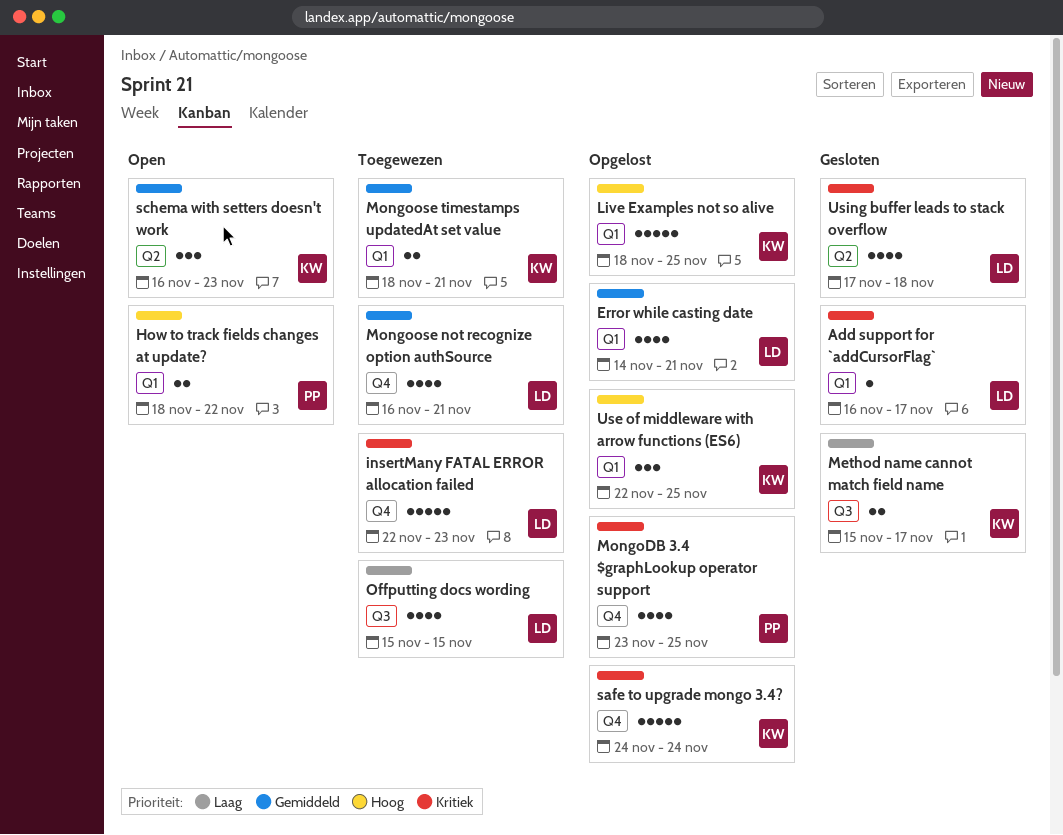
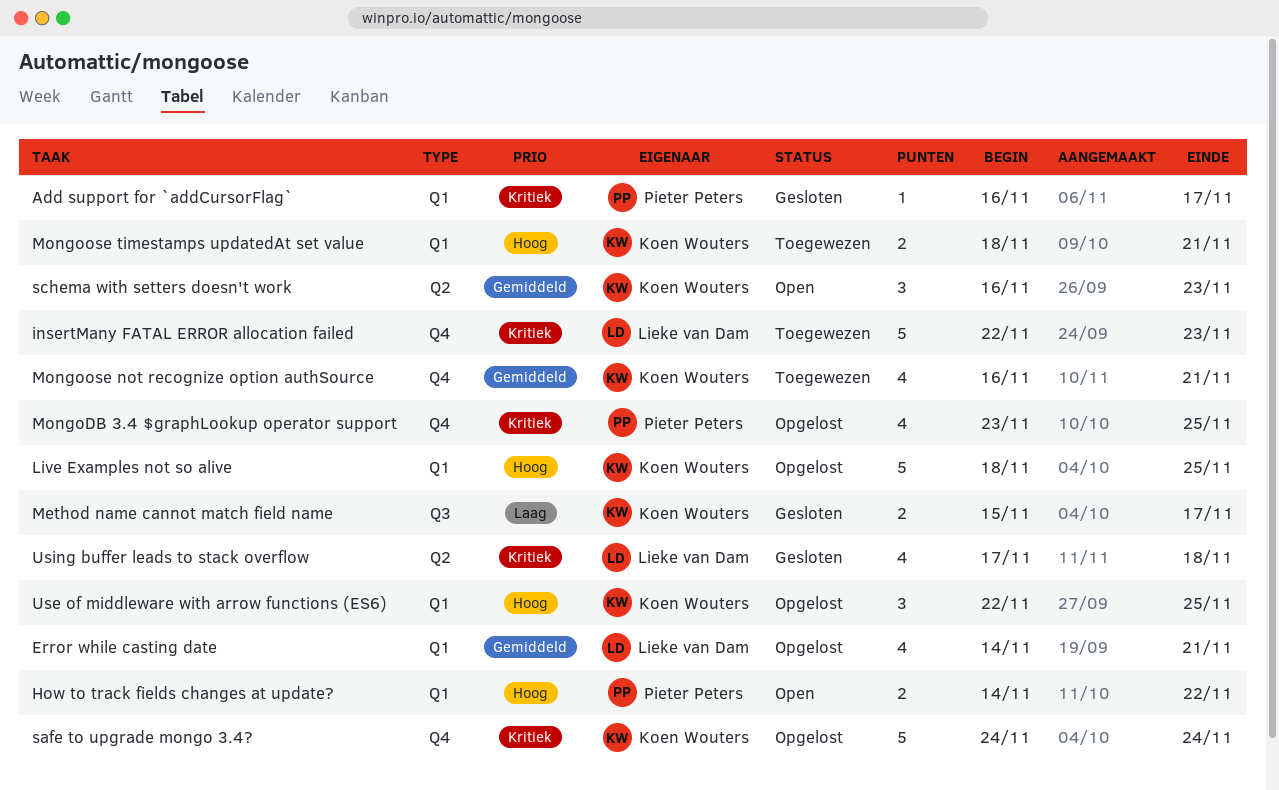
Add support for `addCursorFlag`, owner: Lieke van Dam -> Pieter Peters
How to track fields changes at update?, start: Nov 18 -> Nov 14
Mongoose not recognize option authSource, owner: Lieke van Dam -> Koen Wouters
Mongoose timestamps updatedAt set value, priority: Gemiddeld -> Hoog
Offputting docs wording: present -> none

